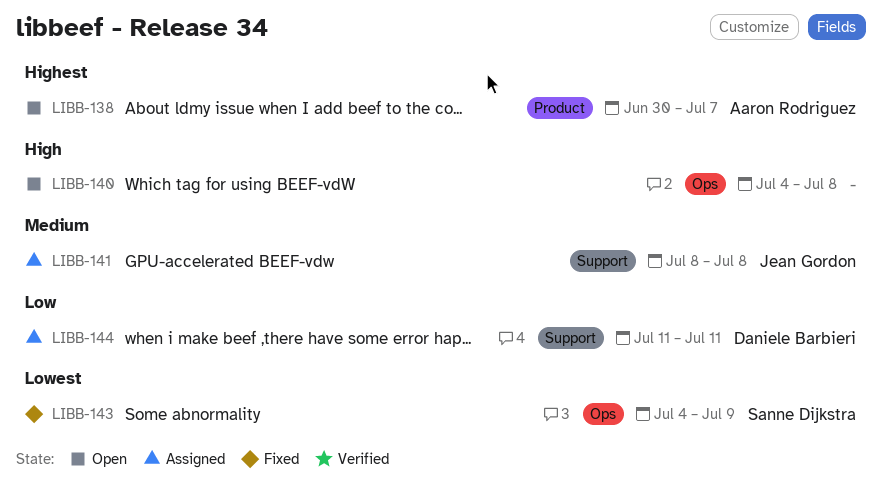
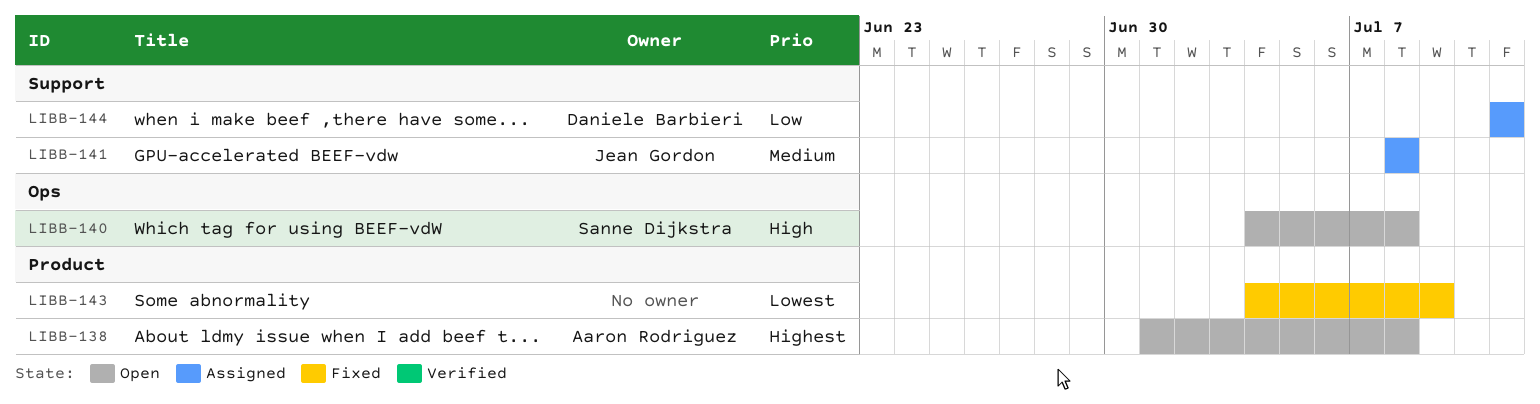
LIBB-138, start: Jun 30 -> Jul 1
LIBB-138, due: Jul 7 -> Jul 8
LIBB-140, owner: none -> Sanne Dijkstra
LIBB-143, owner: Sanne Dijkstra -> none
LIBB-143, label: Ops -> Product

